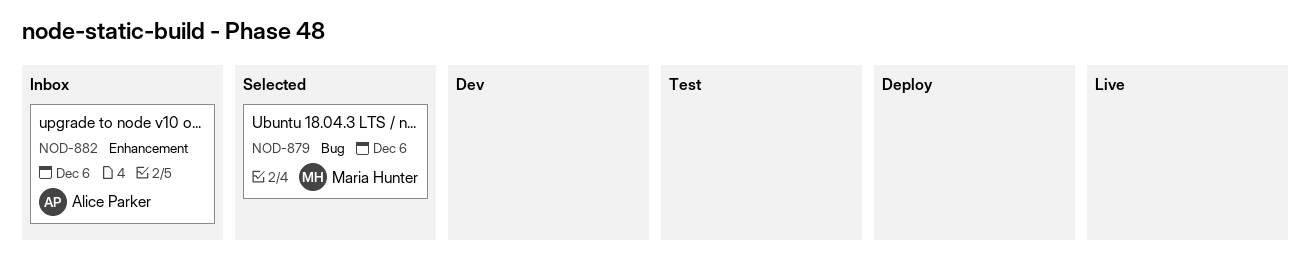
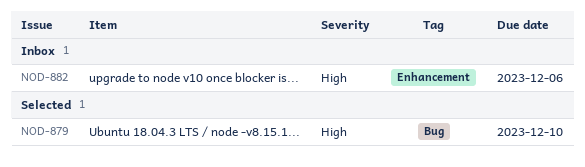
NOD-879, due: Dec 6 -> Dec 10

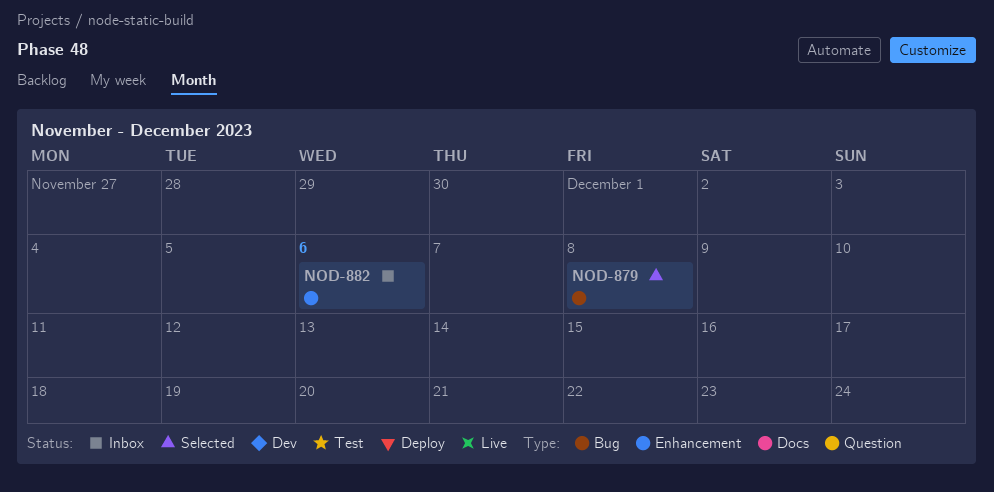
NOD-879, due: Dec 10 -> Dec 8

